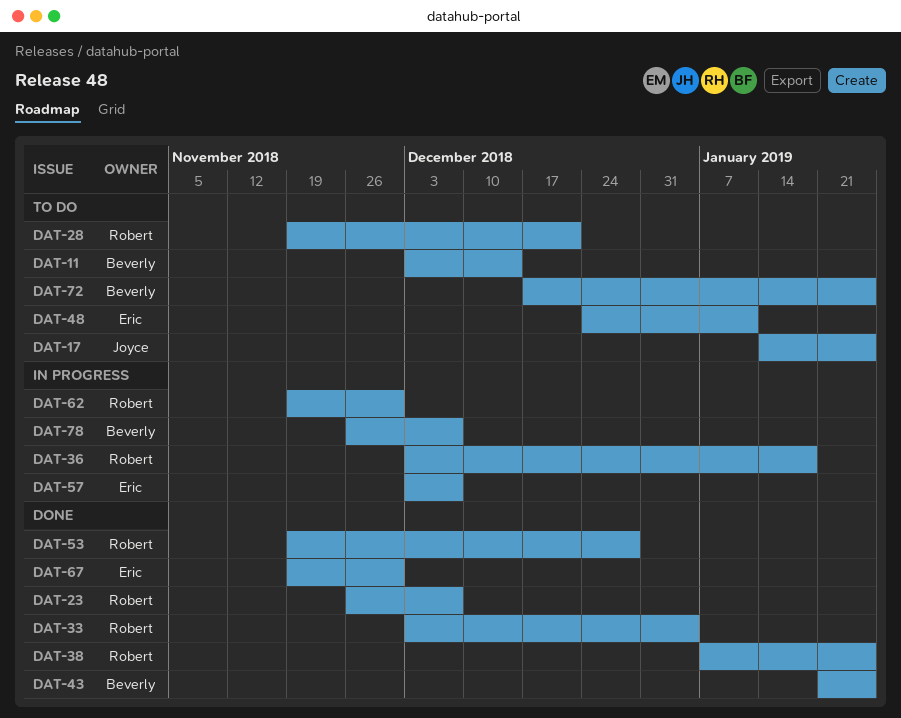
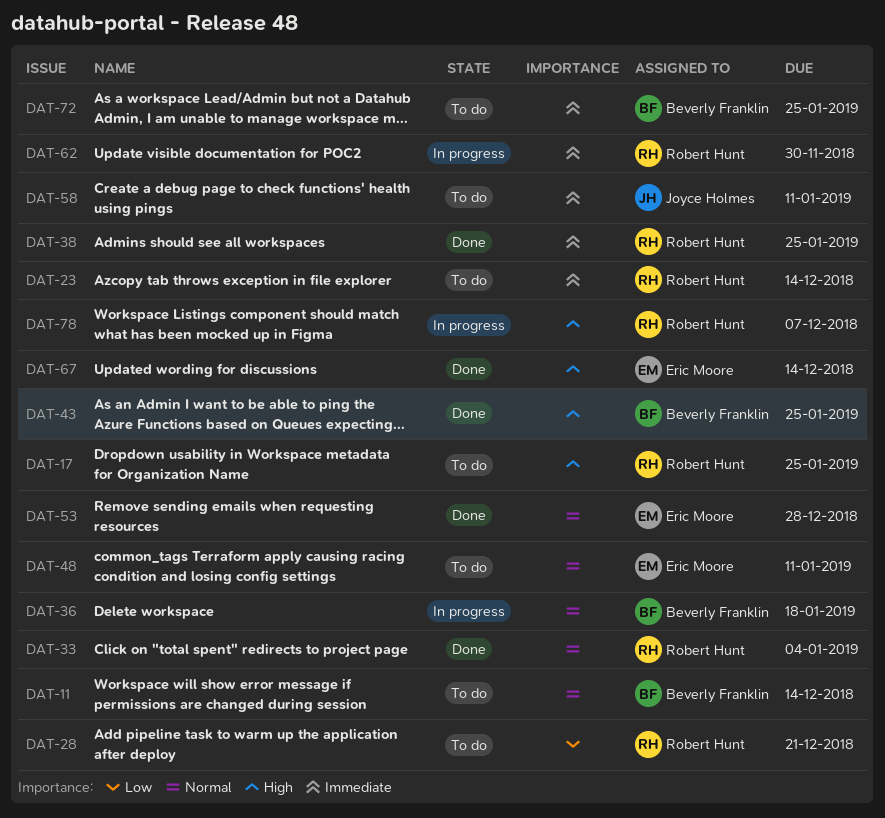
DAT-17, owner: Joyce Holmes -> Robert Hunt
DAT-23, status: Done -> To do
DAT-23, due: Dec 7 -> Dec 14
DAT-36, owner: Robert Hunt -> Beverly Franklin
DAT-53, owner: Robert Hunt -> Eric Moore
DAT-57: present -> none
DAT-58: none -> present
DAT-67, due: Nov 30 -> Dec 14
DAT-78, owner: Beverly Franklin -> Robert Hunt

